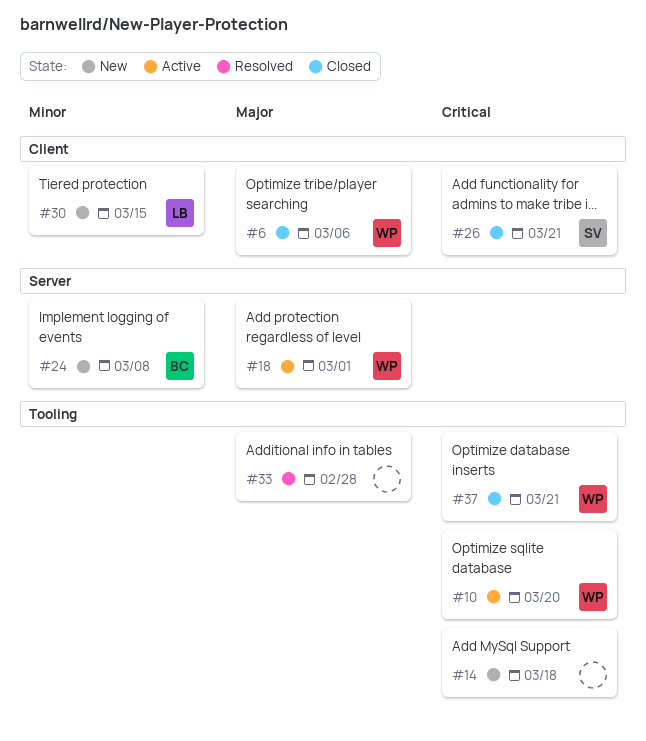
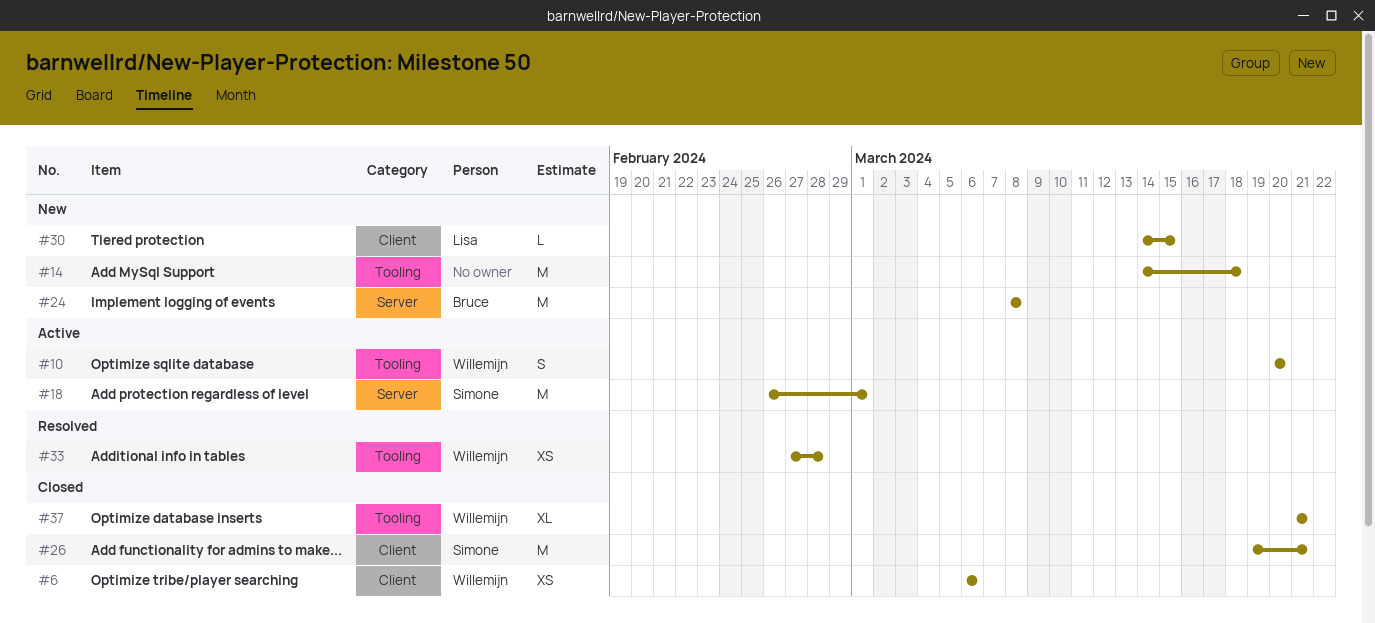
#18, owner: Willemijn -> Simone
#33, owner: none -> Willemijn

